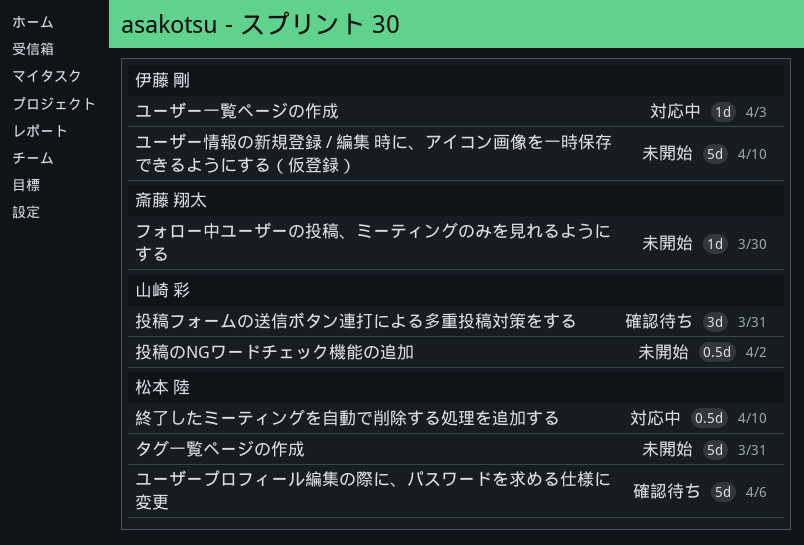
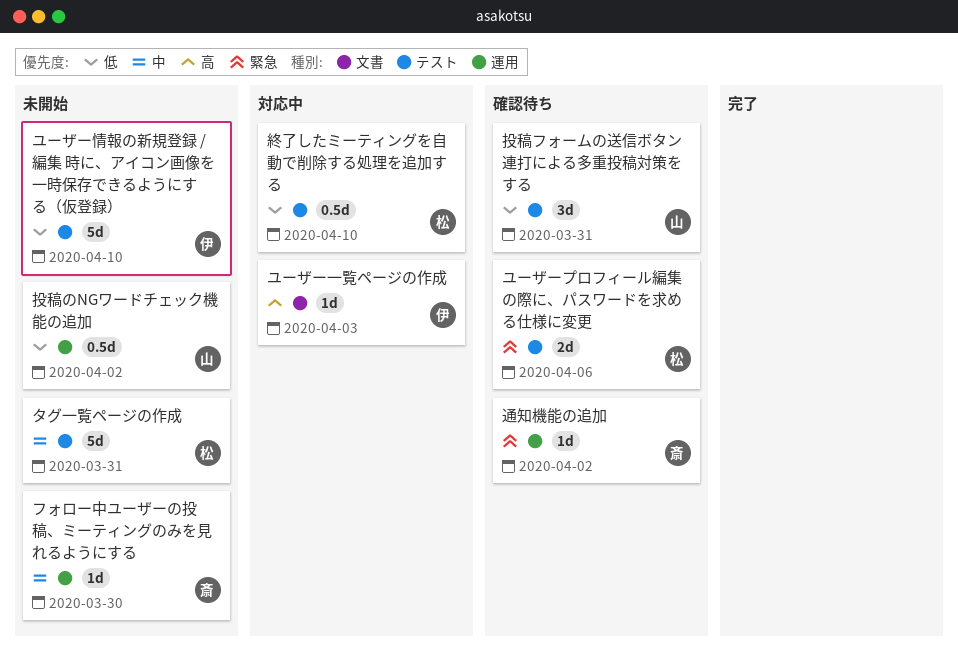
ユーザープロフィール編集の際に、パスワードを求める仕様に変更, estimate: 5d -> 2d
通知機能の追加: none -> present

